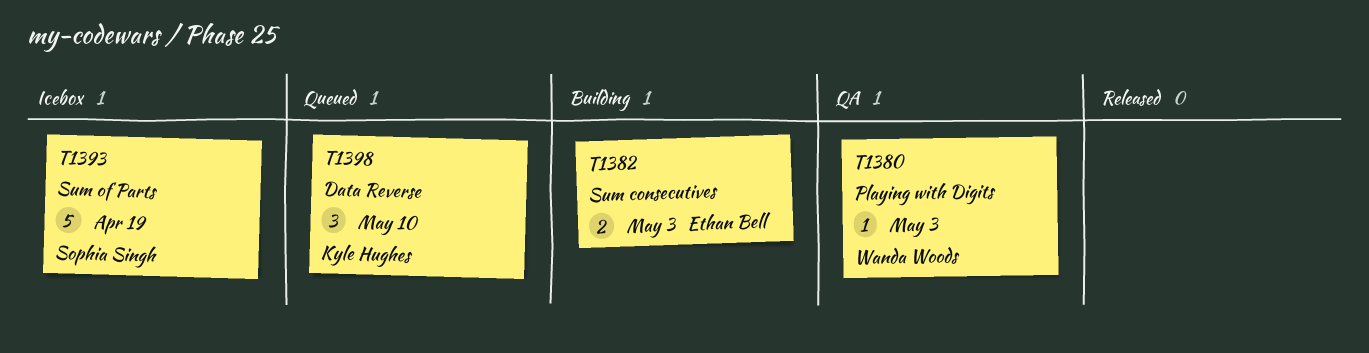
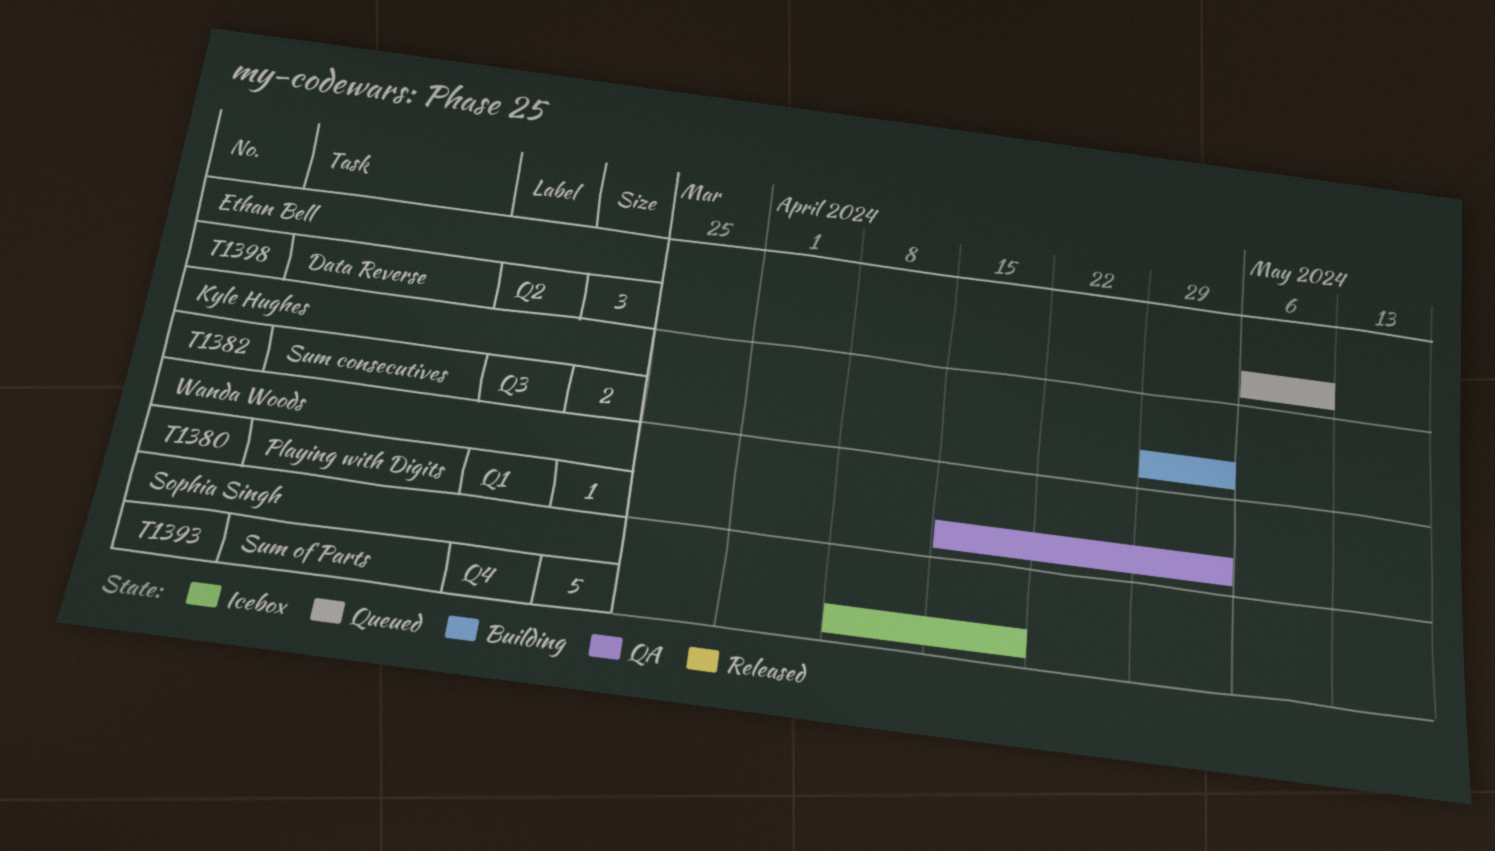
T1382, owner: Ethan Bell -> Kyle Hughes
T1398, owner: Kyle Hughes -> Ethan Bell

